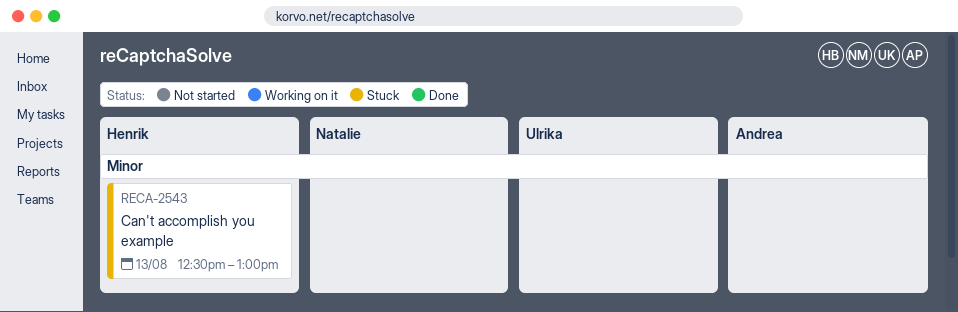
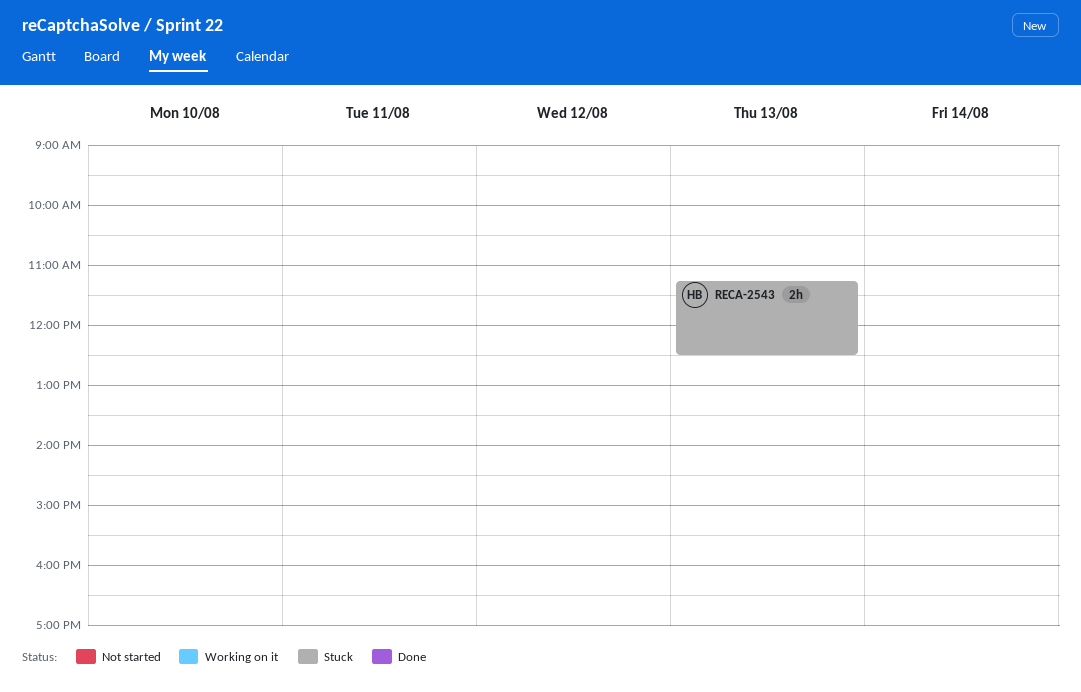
RECA-2543, begins: 12:30 -> 11:15
RECA-2543, ends: 13:00 -> 12:30

